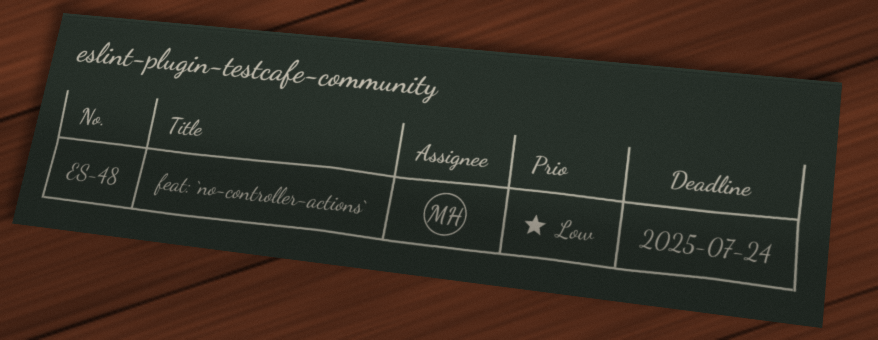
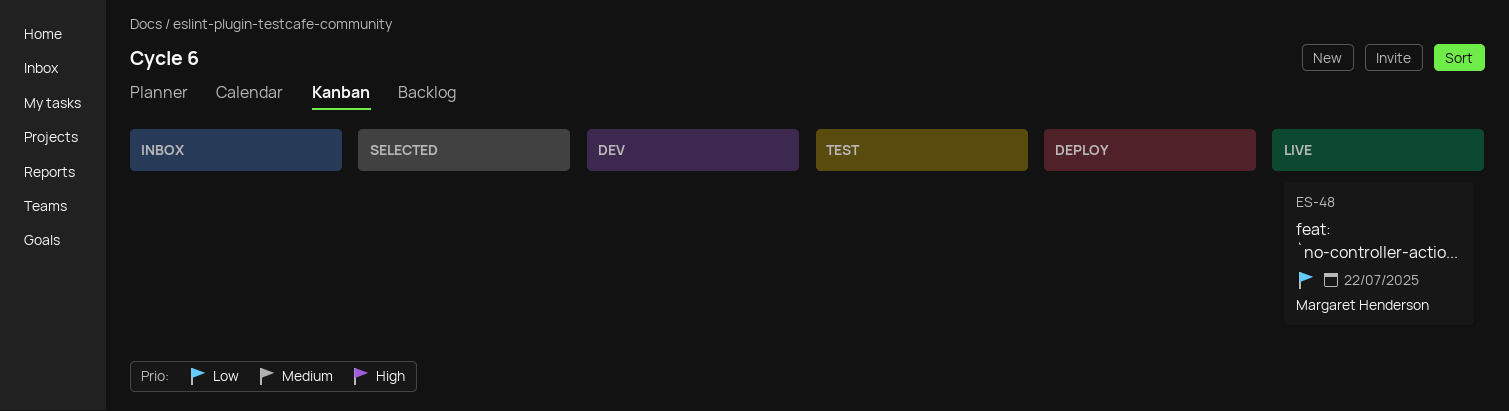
ES-48, due: Jul 24 -> Jul 22

